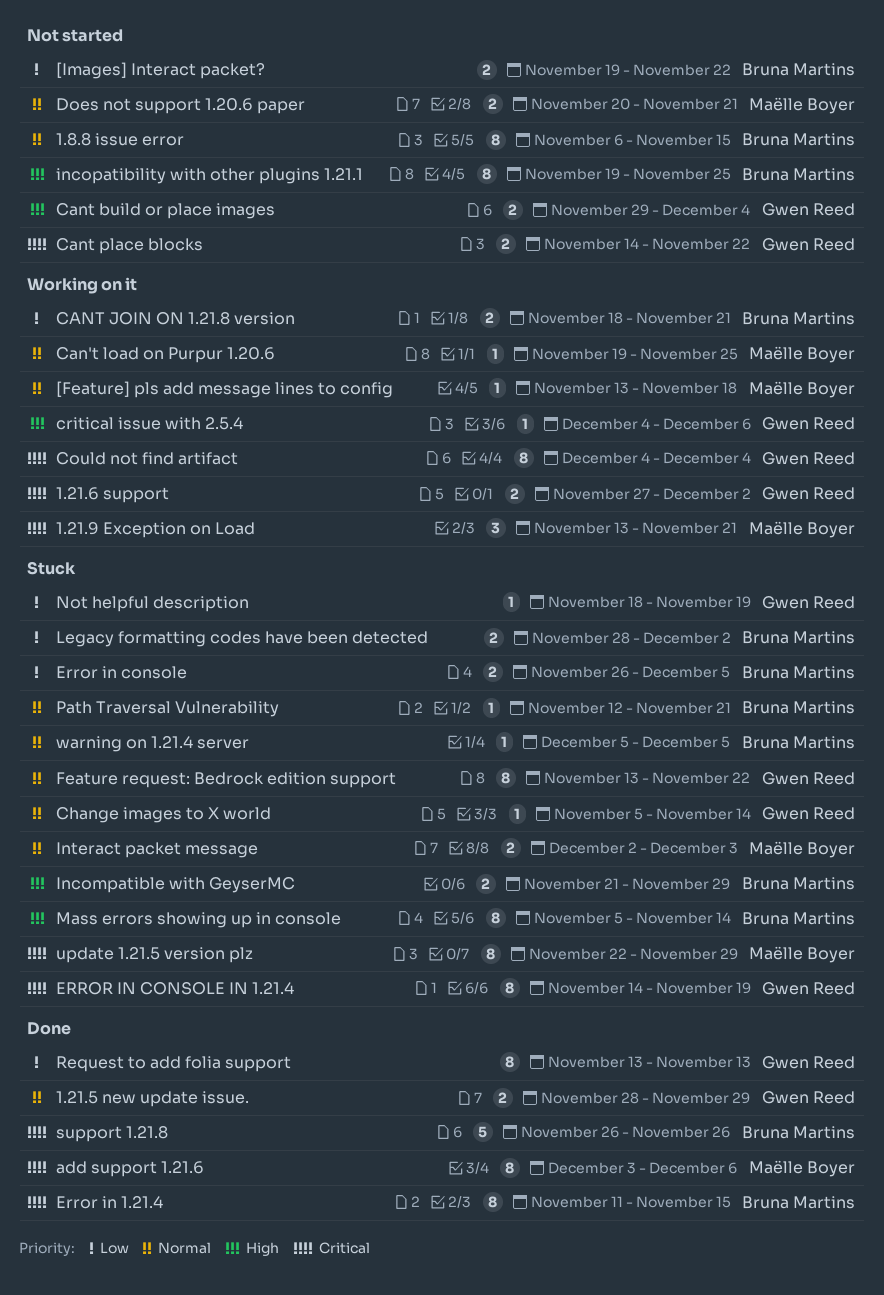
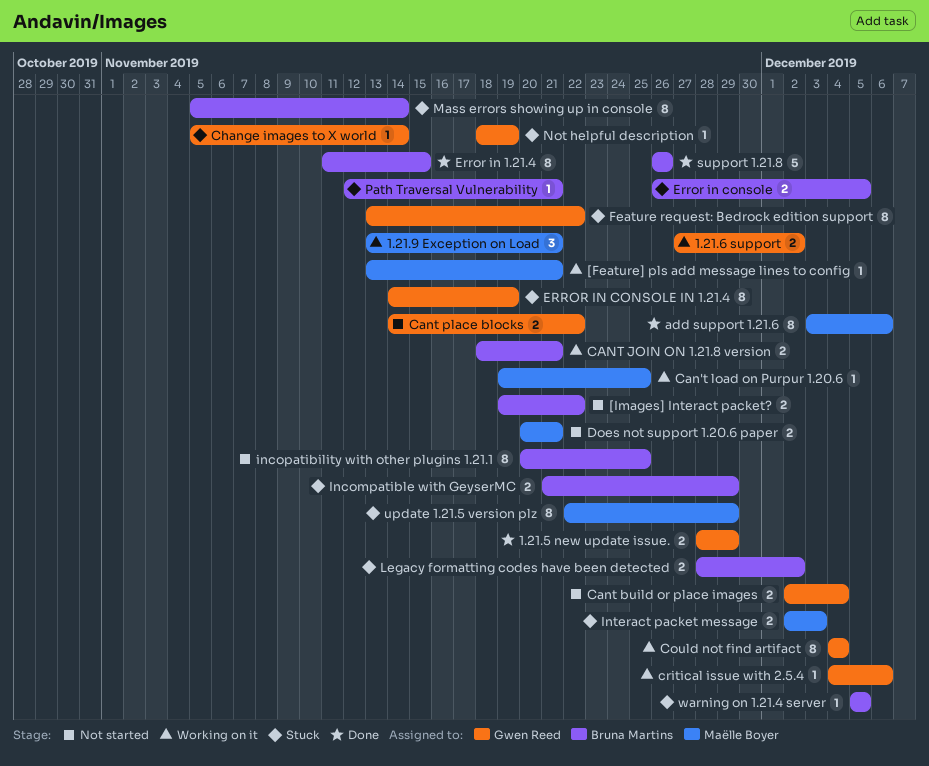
1.8.8 issue error: present -> none
[Feature] pls add message lines to config, due: Nov 18 -> Nov 21
Cant build or place images, start: Nov 29 -> Dec 2
incopatibility with other plugins 1.21.1, start: Nov 19 -> Nov 20
Request to add folia support: present -> none

